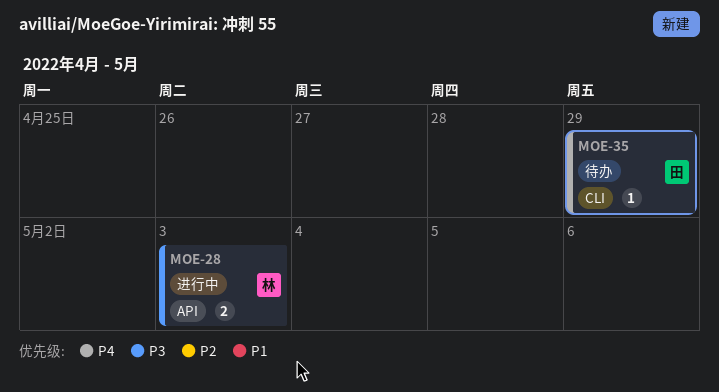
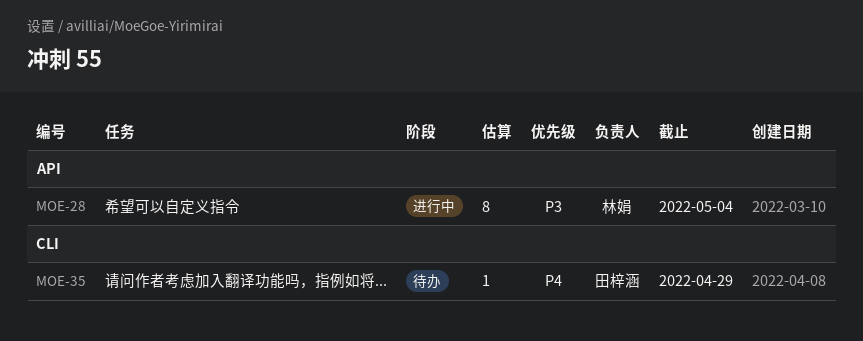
MOE-28, estimate: 2 -> 8
MOE-28, due: May 3 -> May 4

